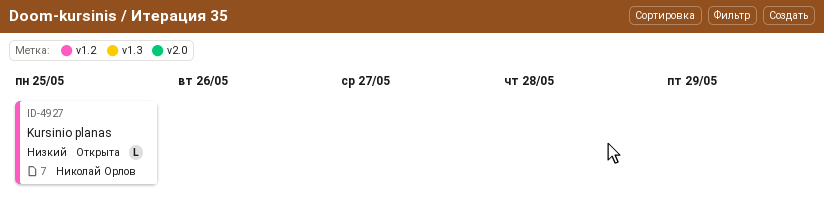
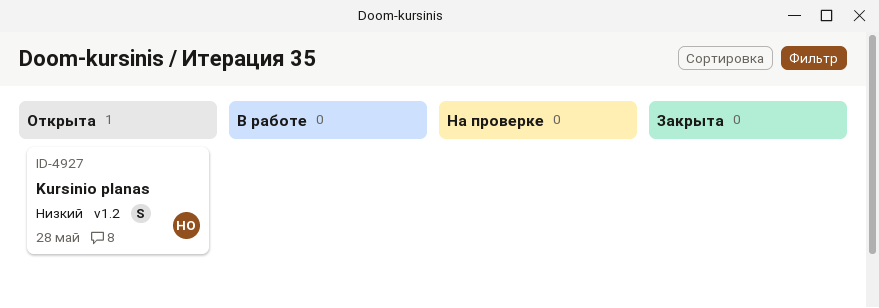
ID-4927, estimate: L -> S
ID-4927, due: May 25 -> May 28

